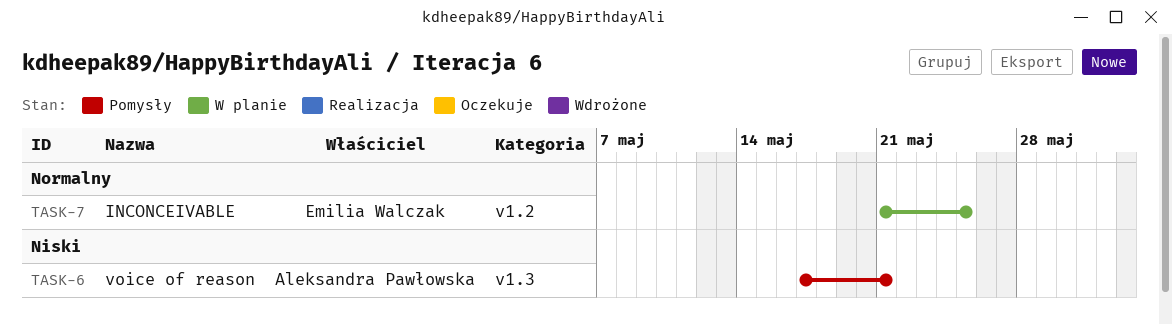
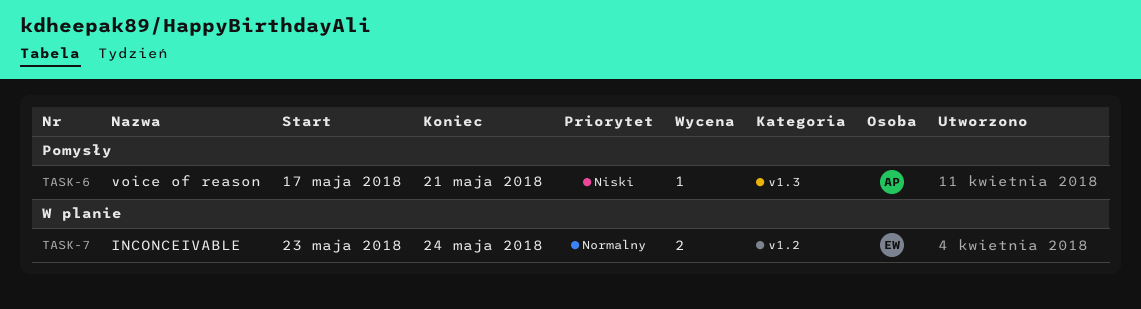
TASK-7, start: May 21 -> May 23
TASK-7, due: May 25 -> May 24

